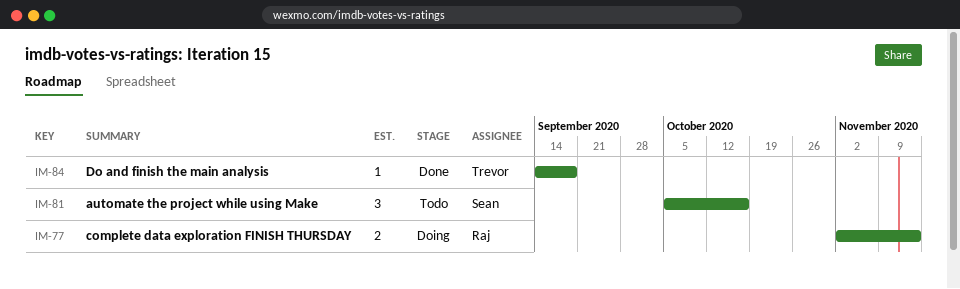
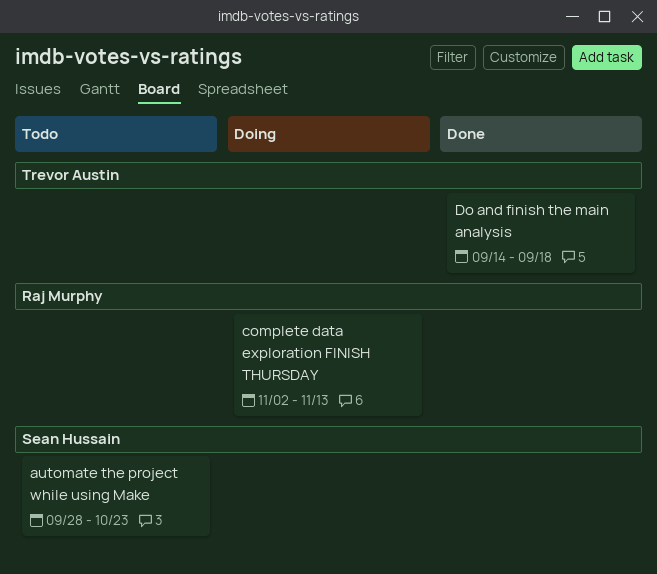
automate the project while using Make, start: Oct 5 -> Sep 28
automate the project while using Make, due: Oct 16 -> Oct 23

